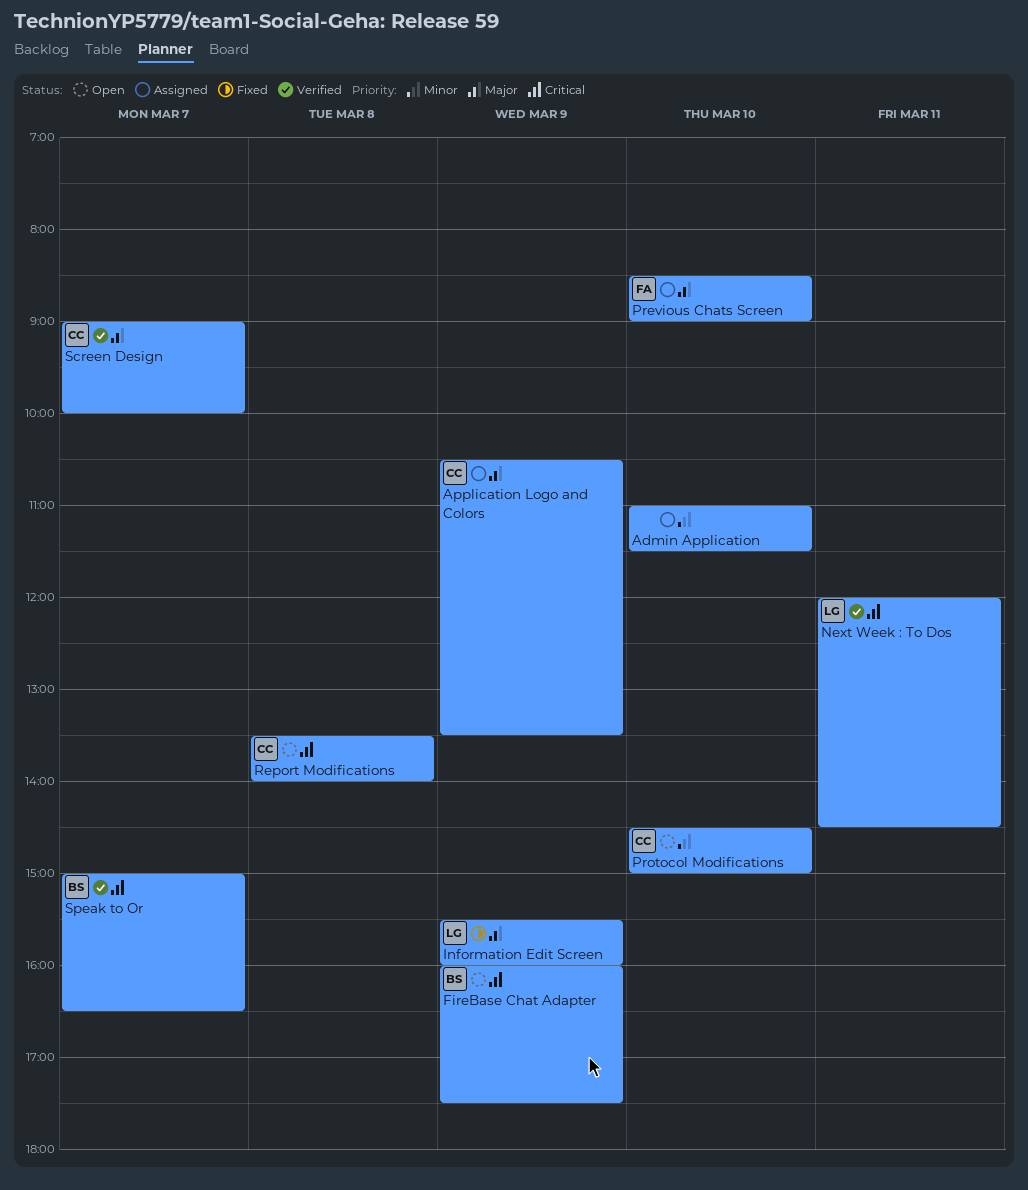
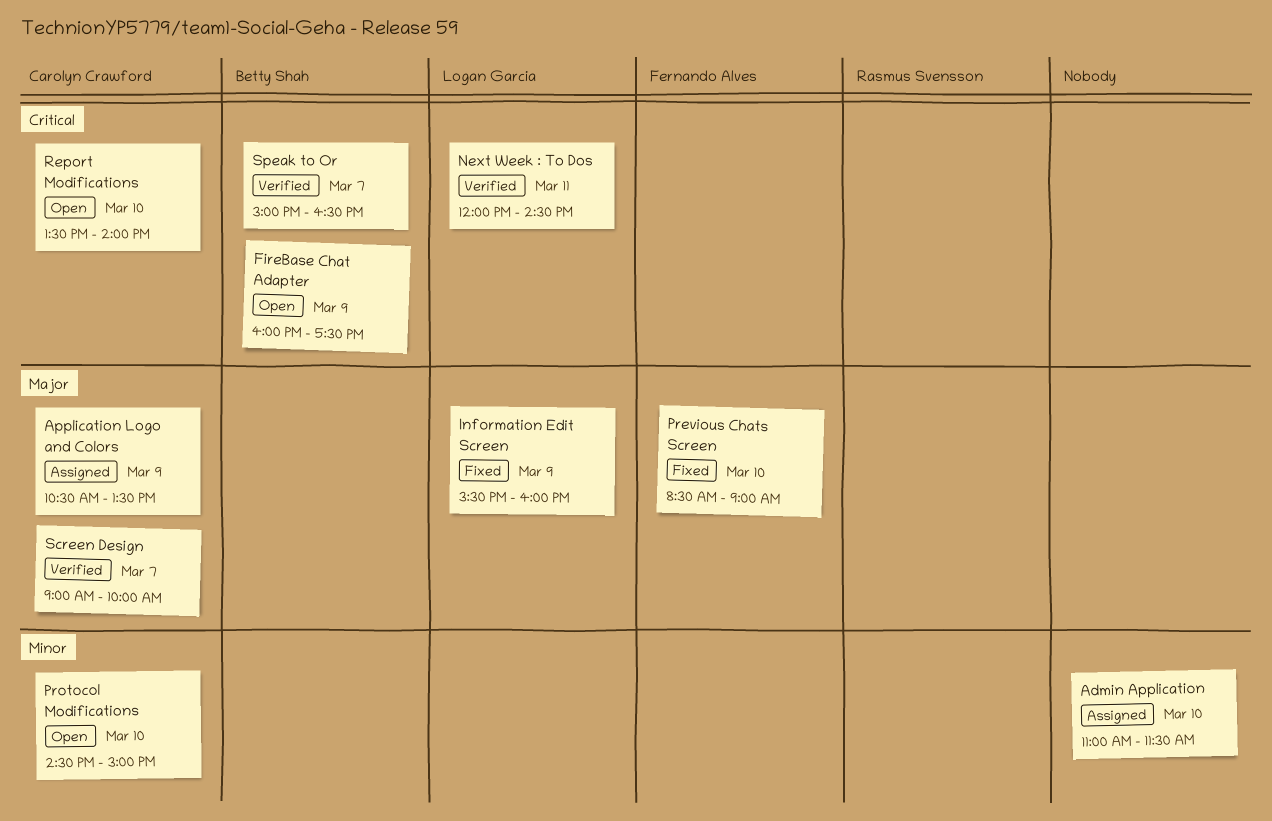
Previous Chats Screen, status: Assigned -> Fixed
Report Modifications, day: Mar 8 -> Mar 10

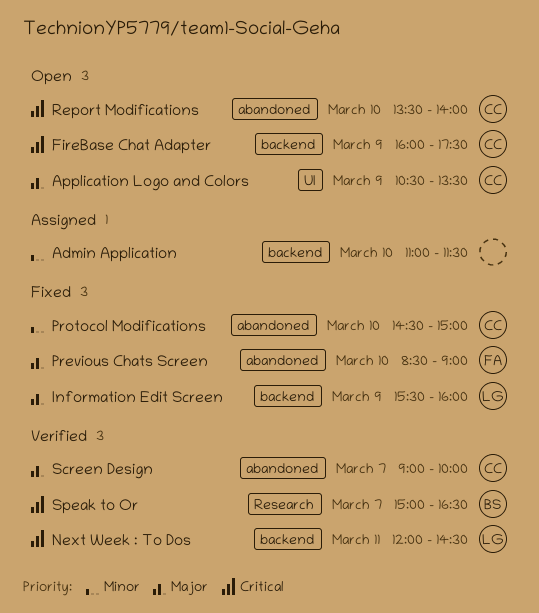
Application Logo and Colors, status: Assigned -> Open
FireBase Chat Adapter, owner: Betty Shah -> Carolyn Crawford
Protocol Modifications, status: Open -> Fixed

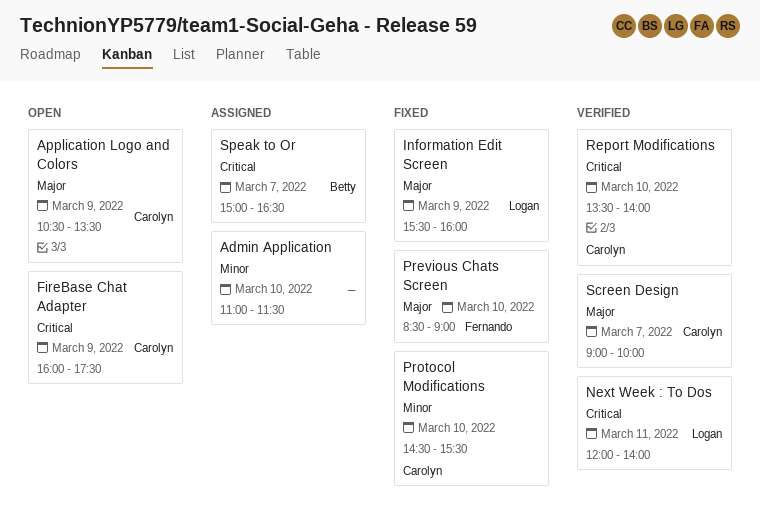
Next Week : To Dos, ends: 14:30 -> 14:00
Protocol Modifications, ends: 15:00 -> 15:30
Report Modifications, status: Open -> Verified
Speak to Or, status: Verified -> Assigned

